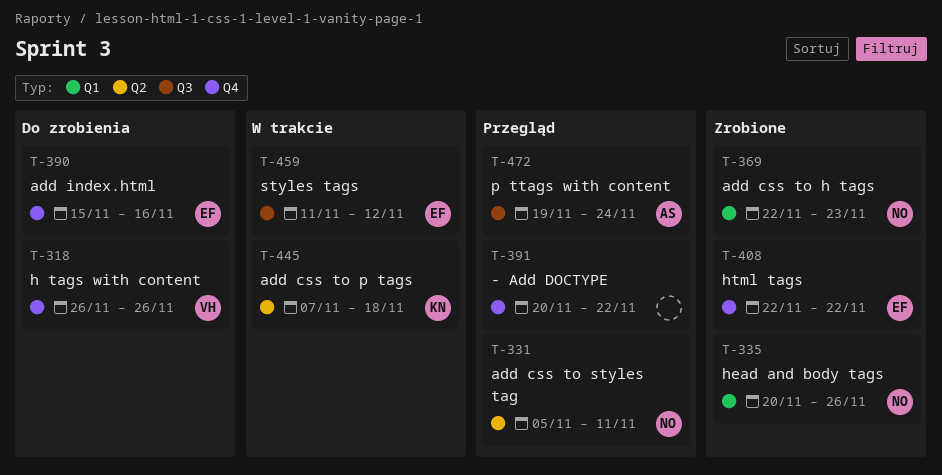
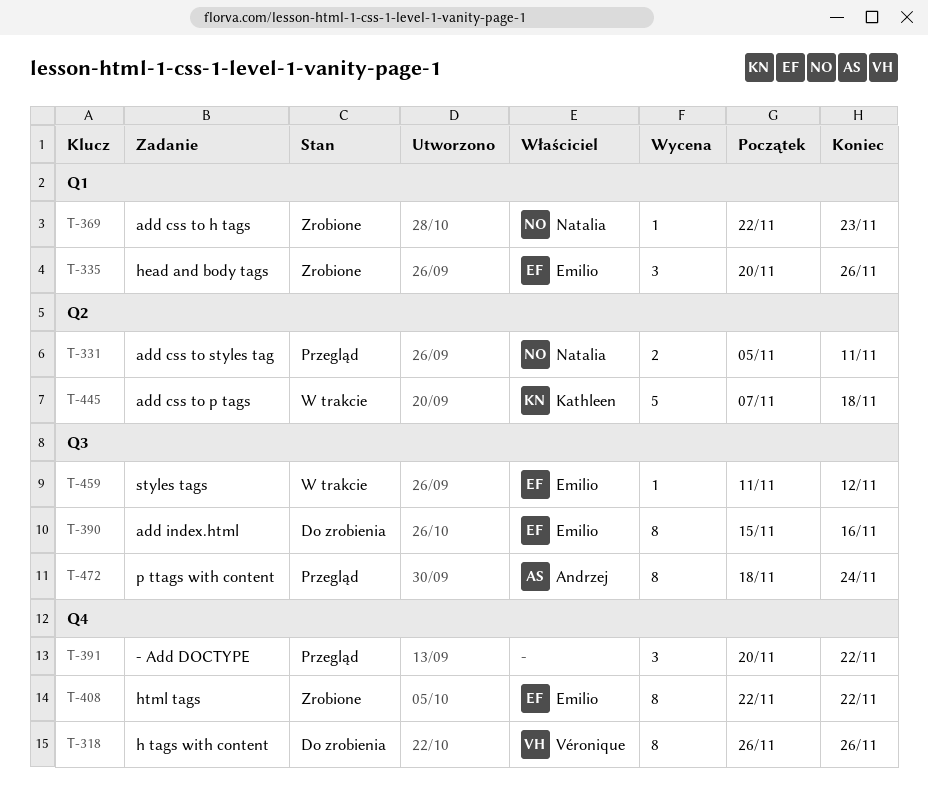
T-335, owner: Natalia -> Emilio
T-390, label: Q4 -> Q3
T-472, start: Nov 19 -> Nov 18

